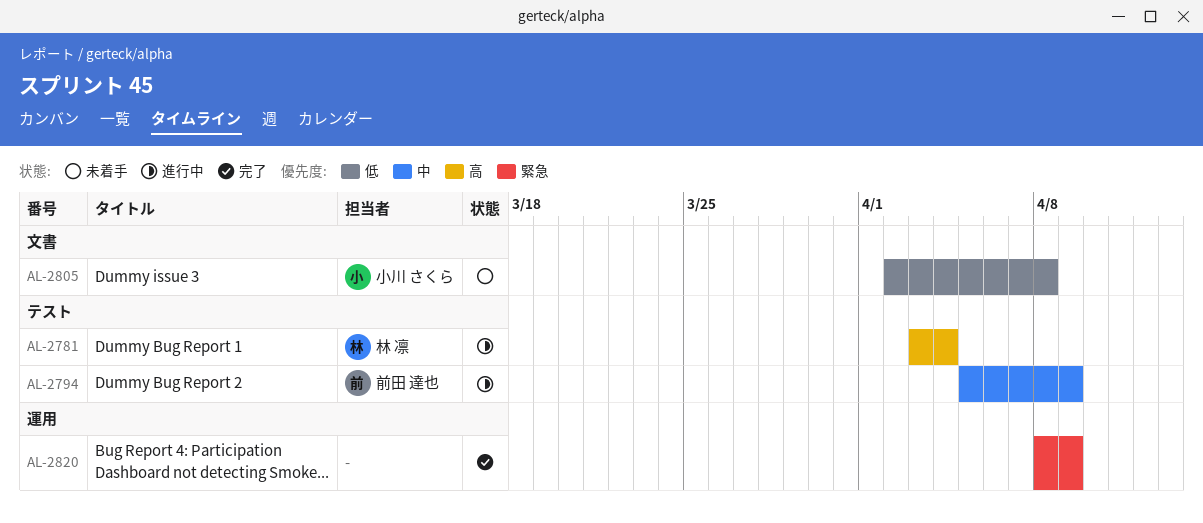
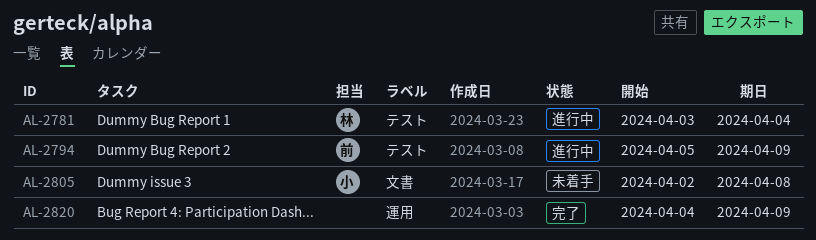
AL-2820, start: Apr 8 -> Apr 4

